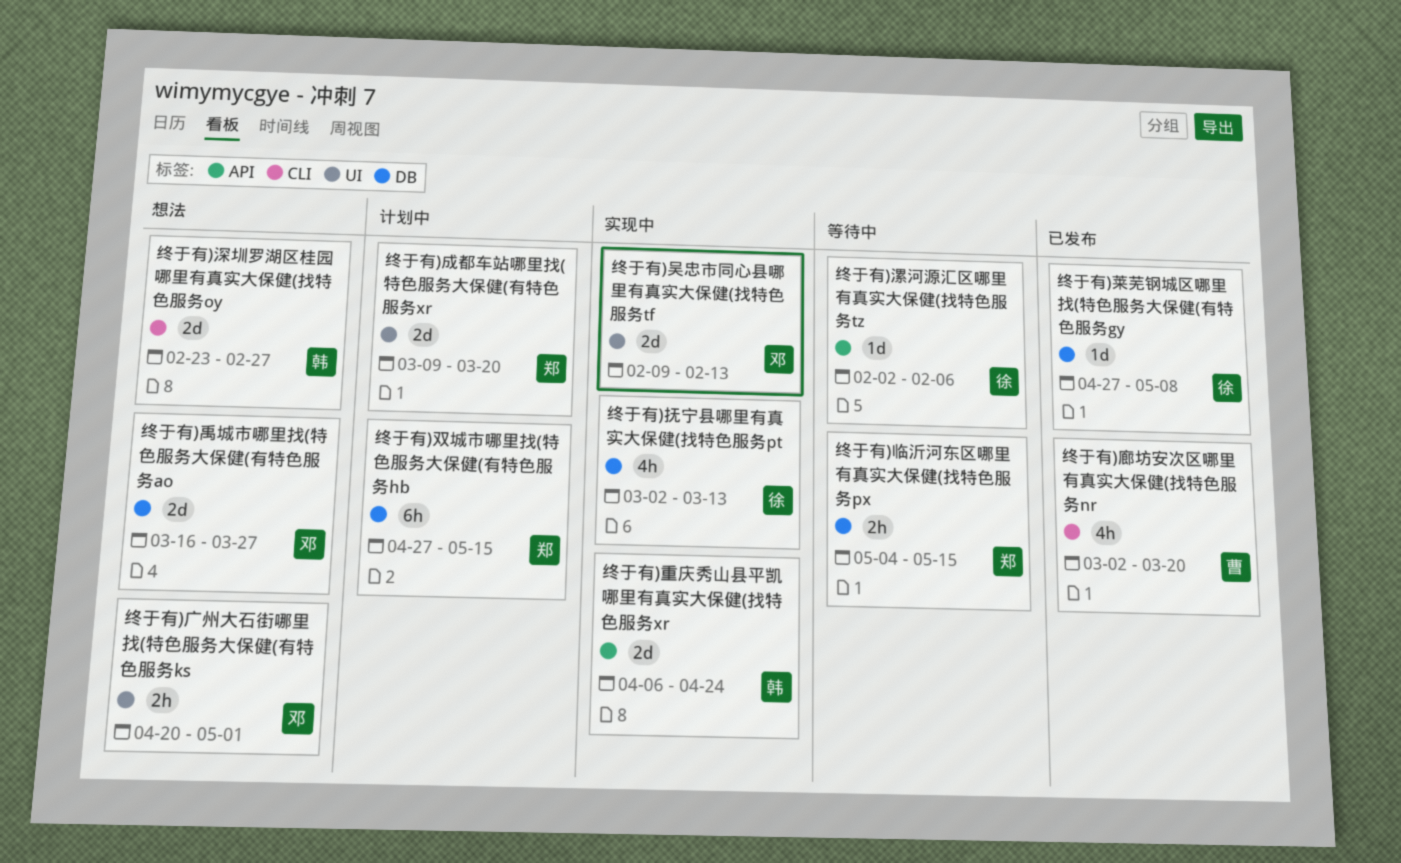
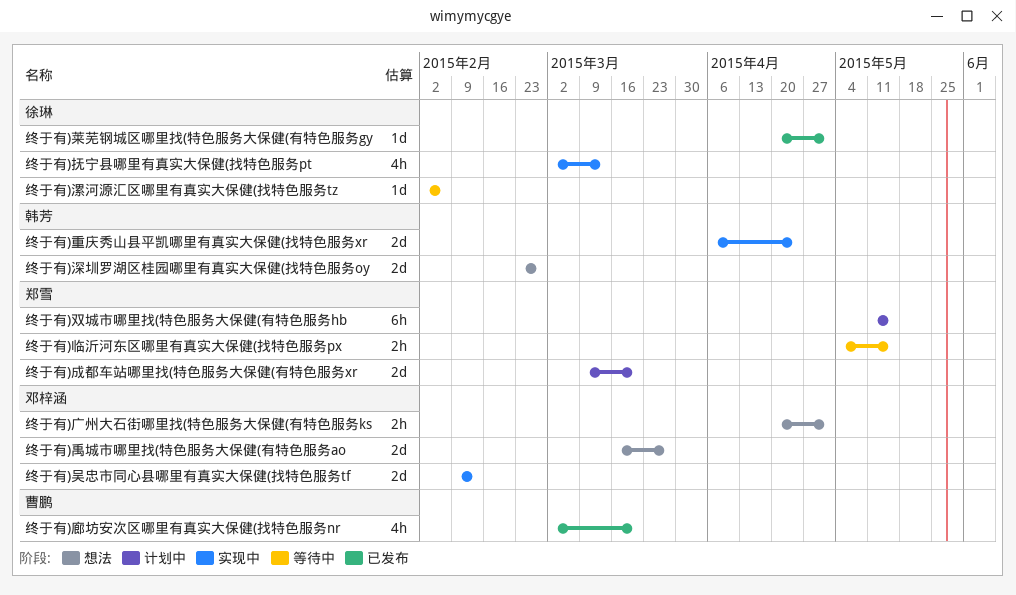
终于有)双城市哪里找(特色服务大保健(有特色服务hb, start: Apr 27 -> May 11
终于有)莱芜钢城区哪里找(特色服务大保健(有特色服务gy, start: Apr 27 -> Apr 20
终于有)莱芜钢城区哪里找(特色服务大保健(有特色服务gy, due: May 8 -> May 1

